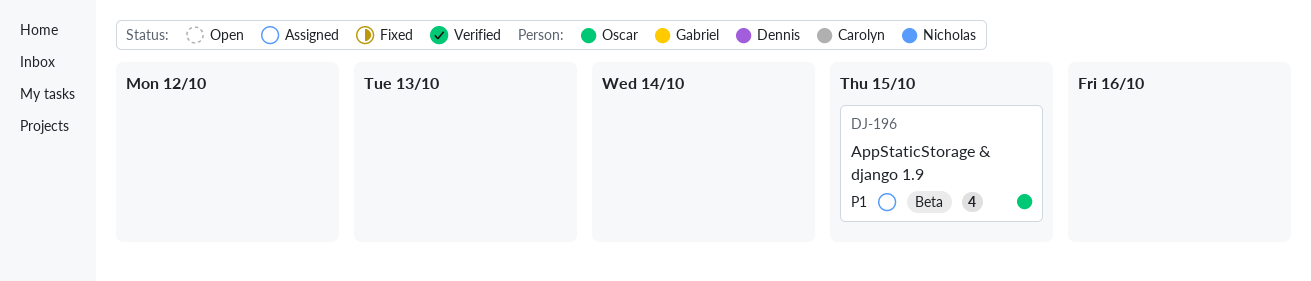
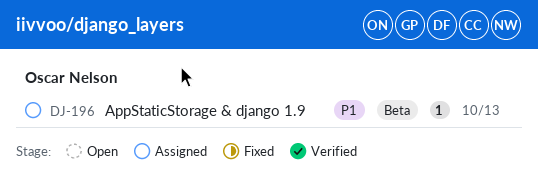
DJ-196, estimate: 4 -> 1
DJ-196, due: Oct 15 -> Oct 13

